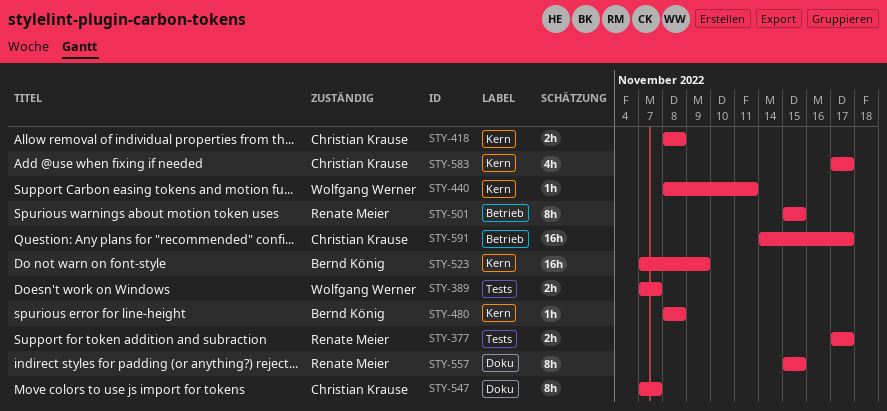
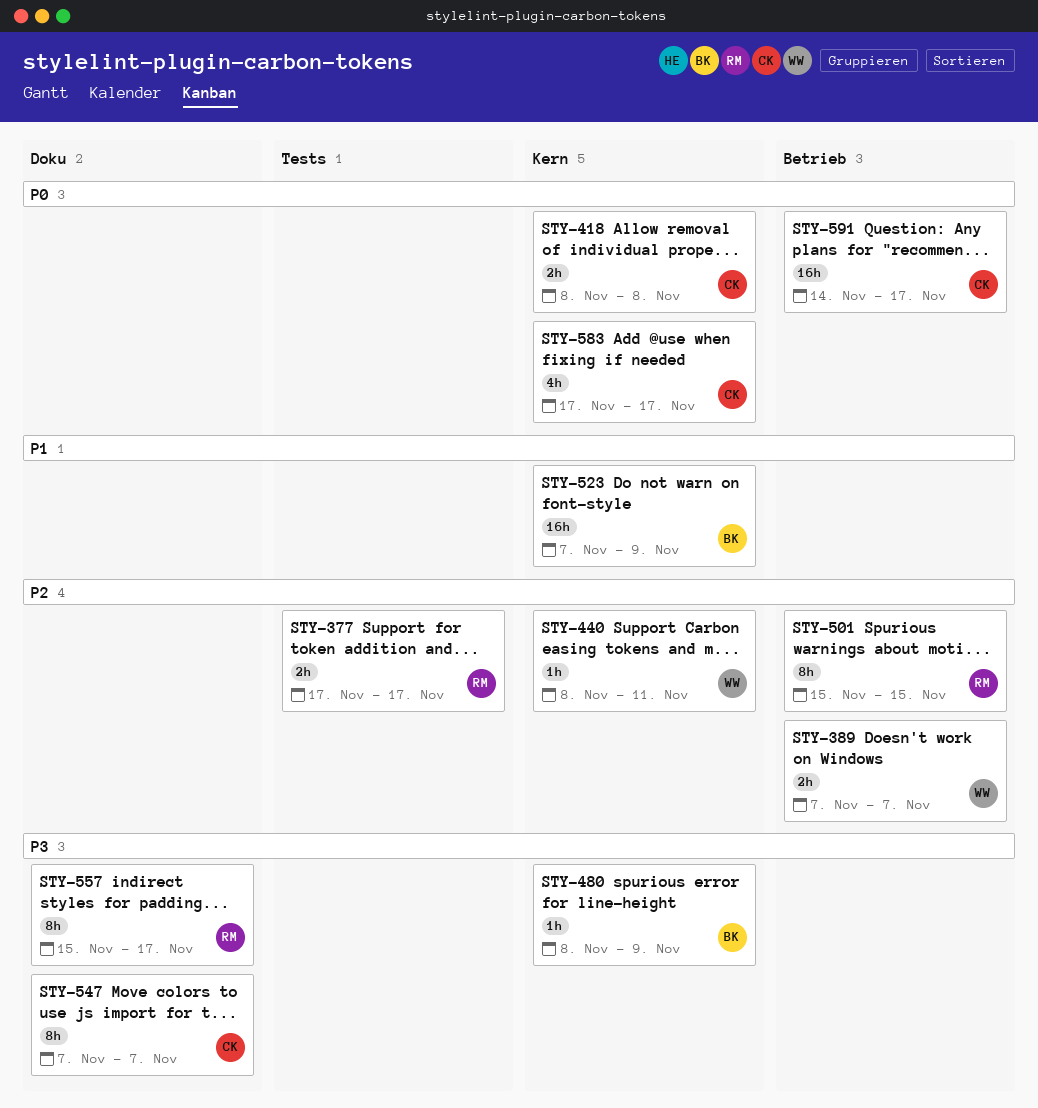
STY-389, label: Tests -> Betrieb
STY-480, due: Nov 8 -> Nov 9
STY-557, due: Nov 15 -> Nov 17

